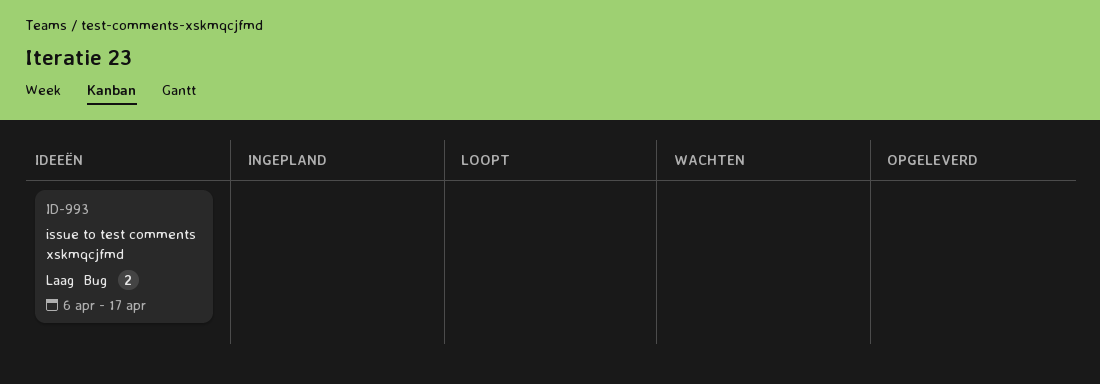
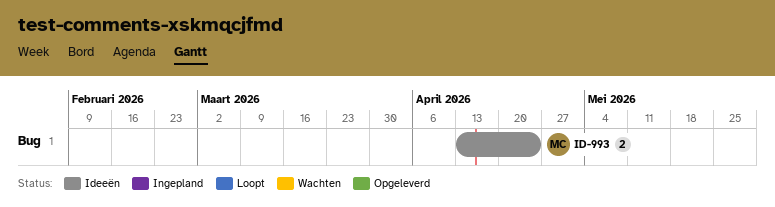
ID-993, start: Apr 6 -> Apr 13
ID-993, due: Apr 17 -> Apr 24

